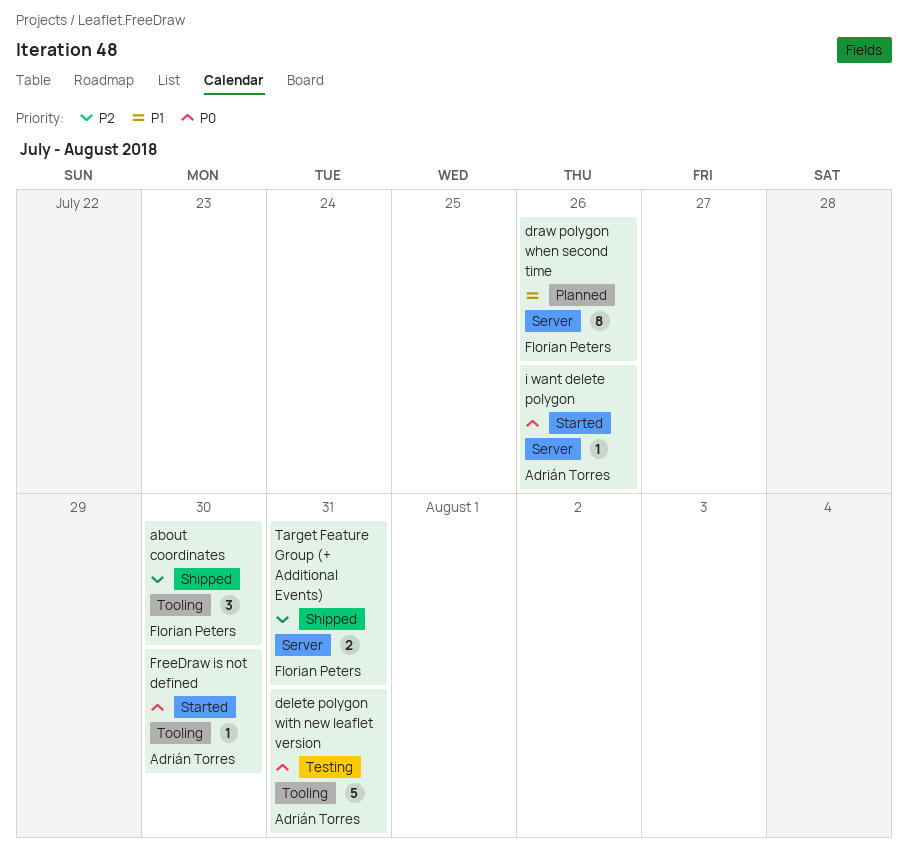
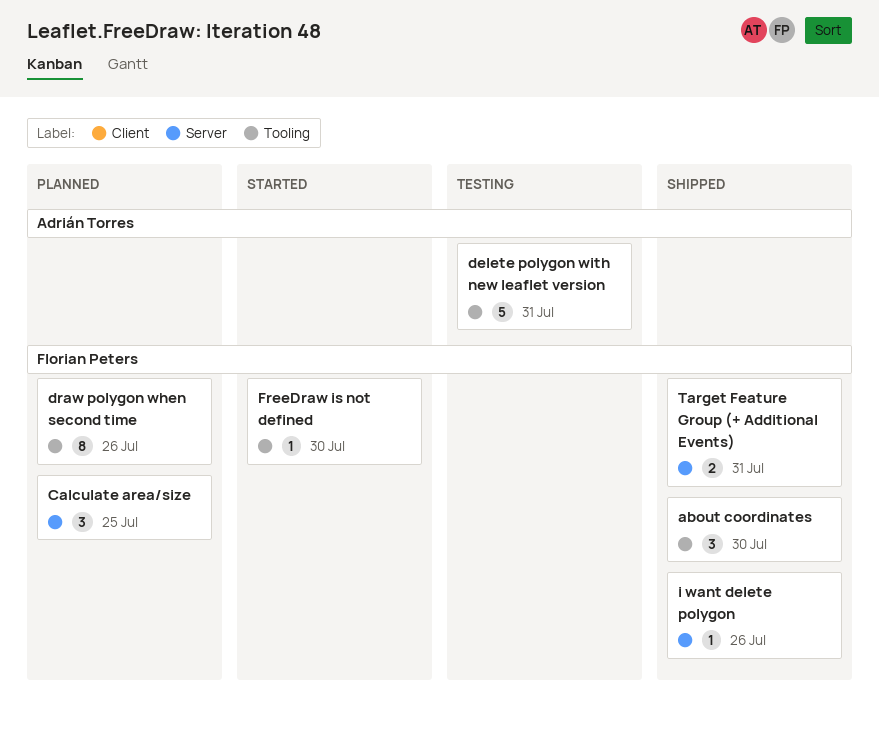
Calculate area/size: none -> present
draw polygon when second time, label: Server -> Tooling
FreeDraw is not defined, owner: Adrián Torres -> Florian Peters
i want delete polygon, status: Started -> Shipped
i want delete polygon, owner: Adrián Torres -> Florian Peters

